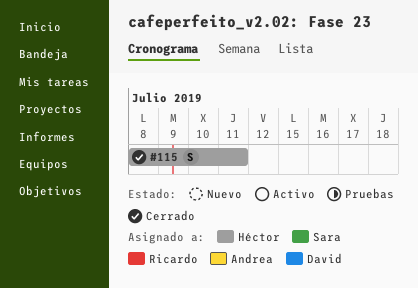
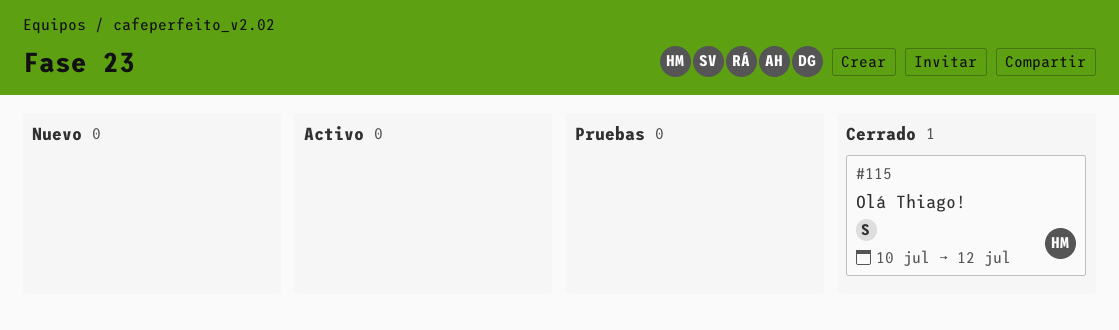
#115, start: Jul 8 -> Jul 10
#115, due: Jul 11 -> Jul 12

